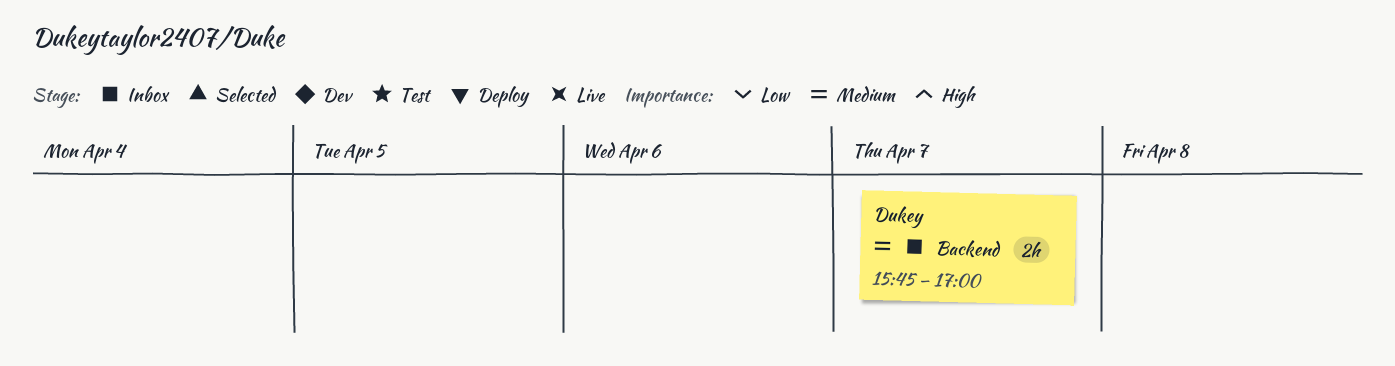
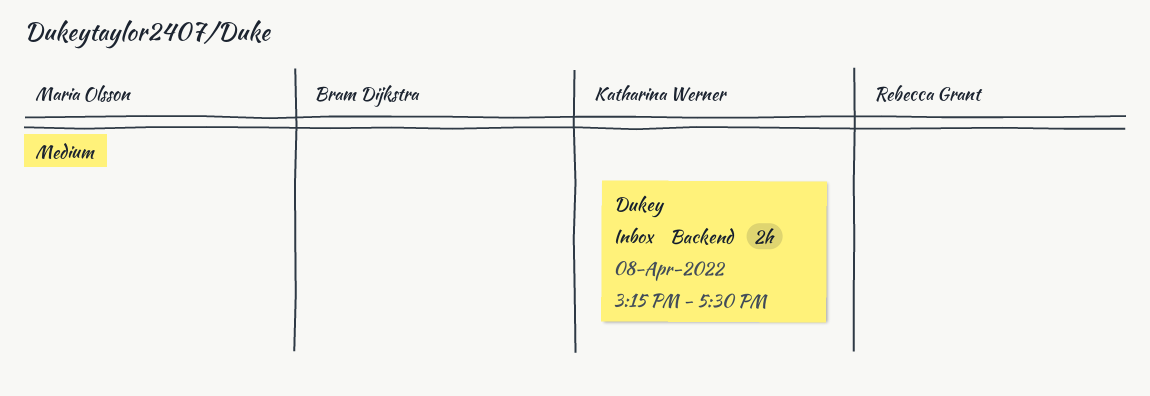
Dukey, day: Apr 7 -> Apr 8
Dukey, begins: 15:45 -> 15:15
Dukey, ends: 17:00 -> 17:30

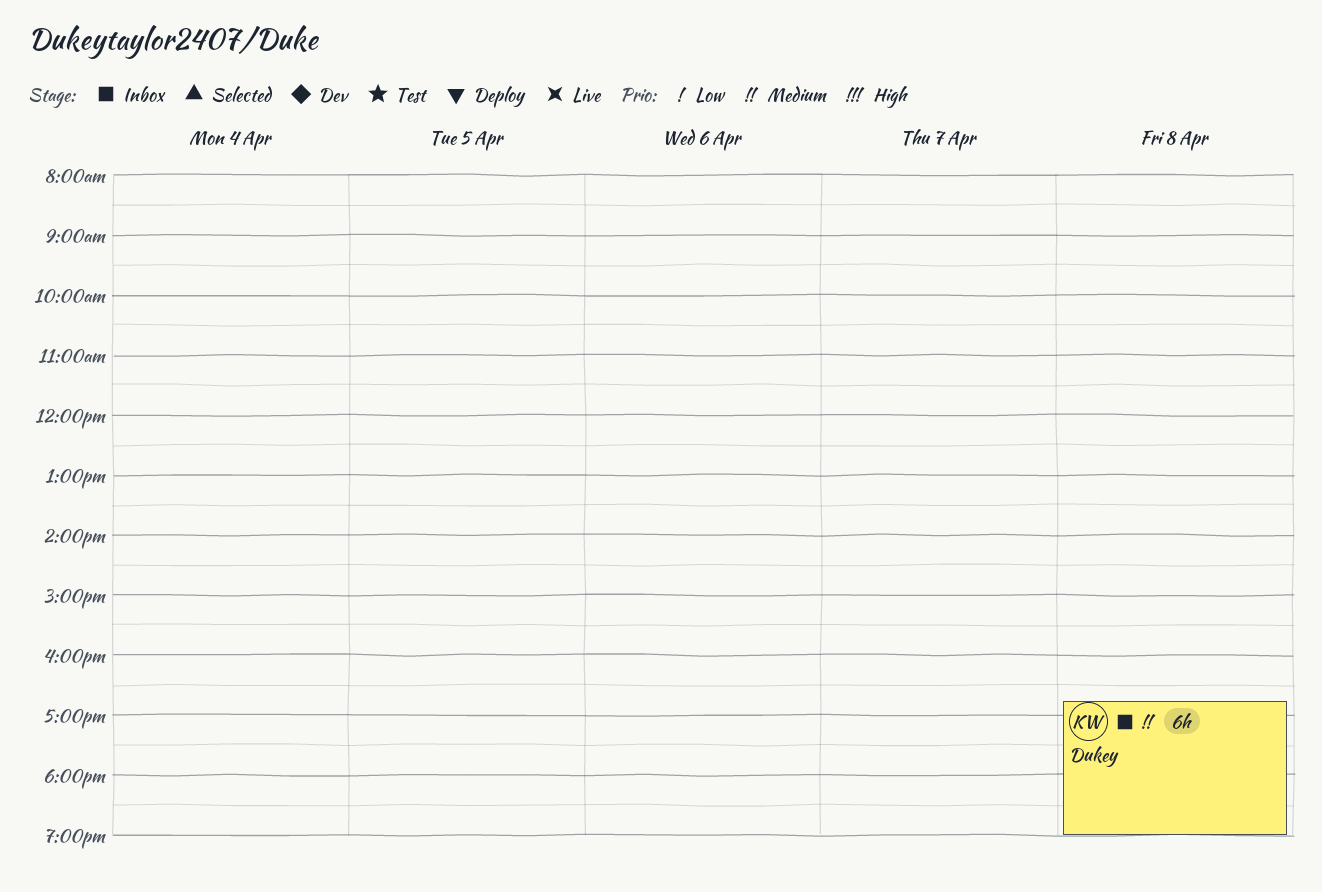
Dukey, estimate: 2h -> 6h
Dukey, begins: 15:15 -> 16:45
Dukey, ends: 17:30 -> 19:00

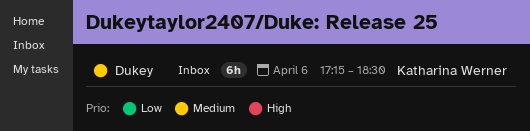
Dukey, day: Apr 8 -> Apr 6
Dukey, begins: 16:45 -> 17:15
Dukey, ends: 19:00 -> 18:30

